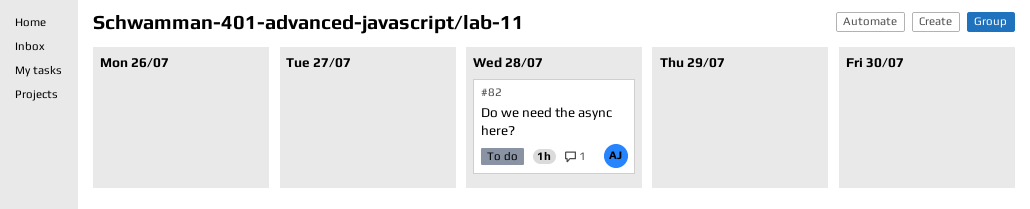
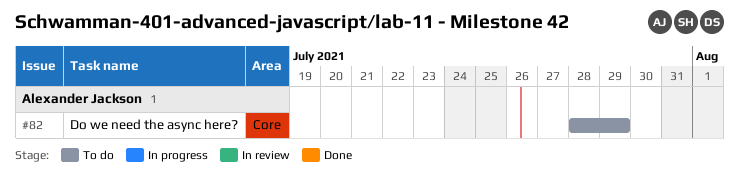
#82, due: Jul 28 -> Jul 29

